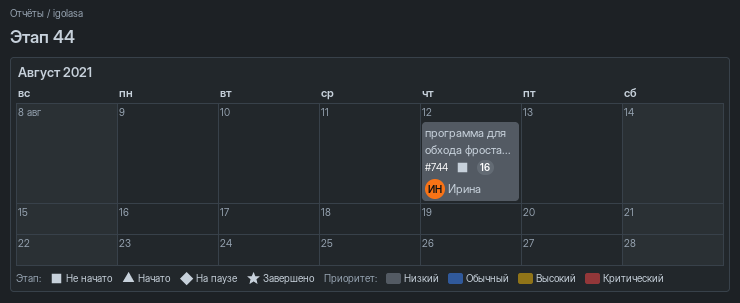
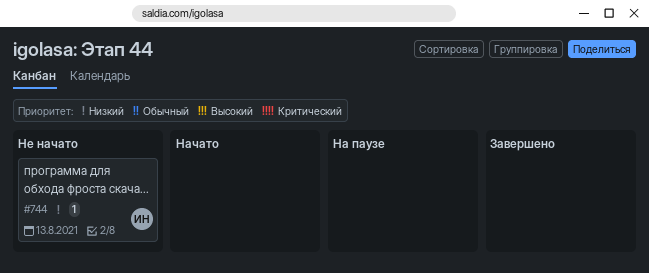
#744, estimate: 16 -> 1
#744, due: Aug 12 -> Aug 13

